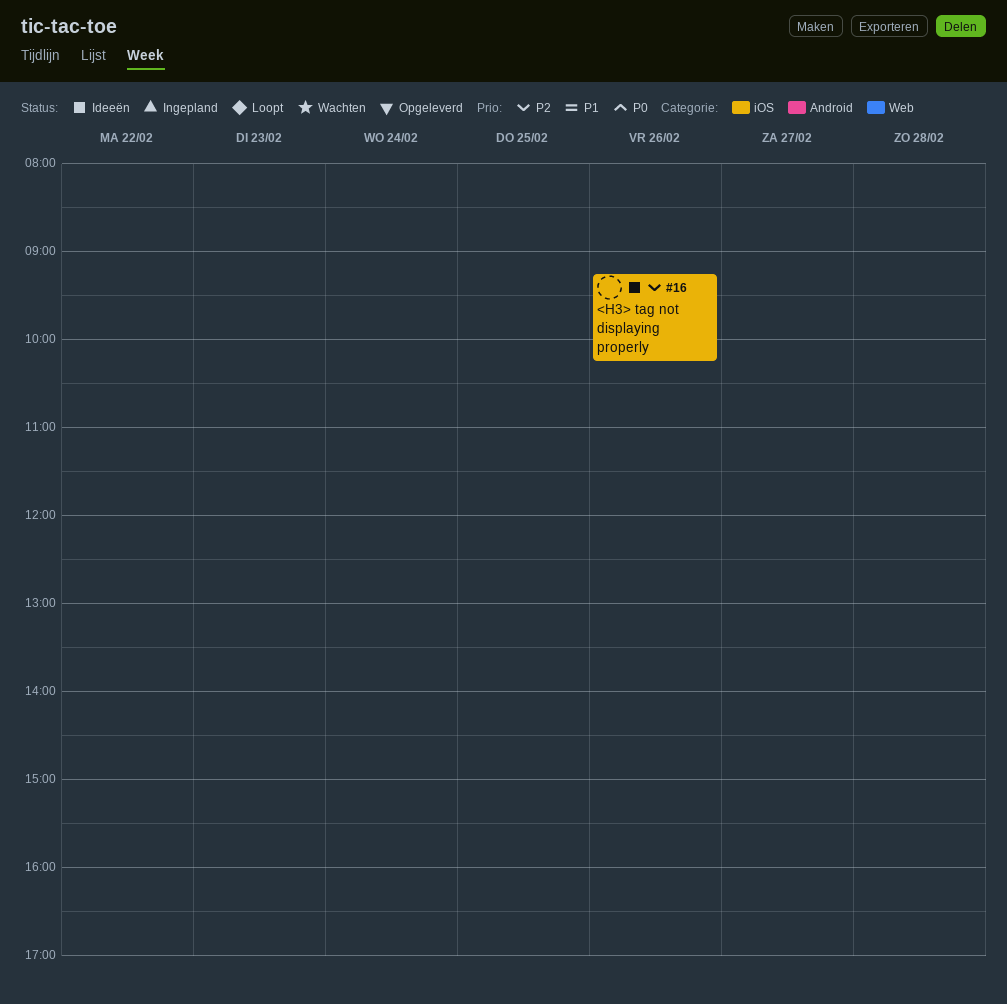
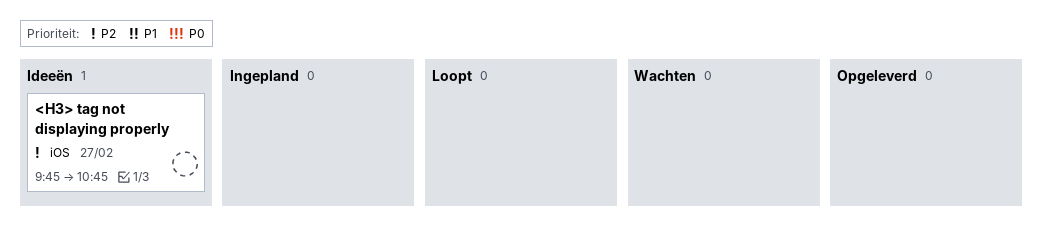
<H3> tag not displaying properly, day: Feb 26 -> Feb 27
<H3> tag not displaying properly, begins: 09:15 -> 09:45
<H3> tag not displaying properly, ends: 10:15 -> 10:45

